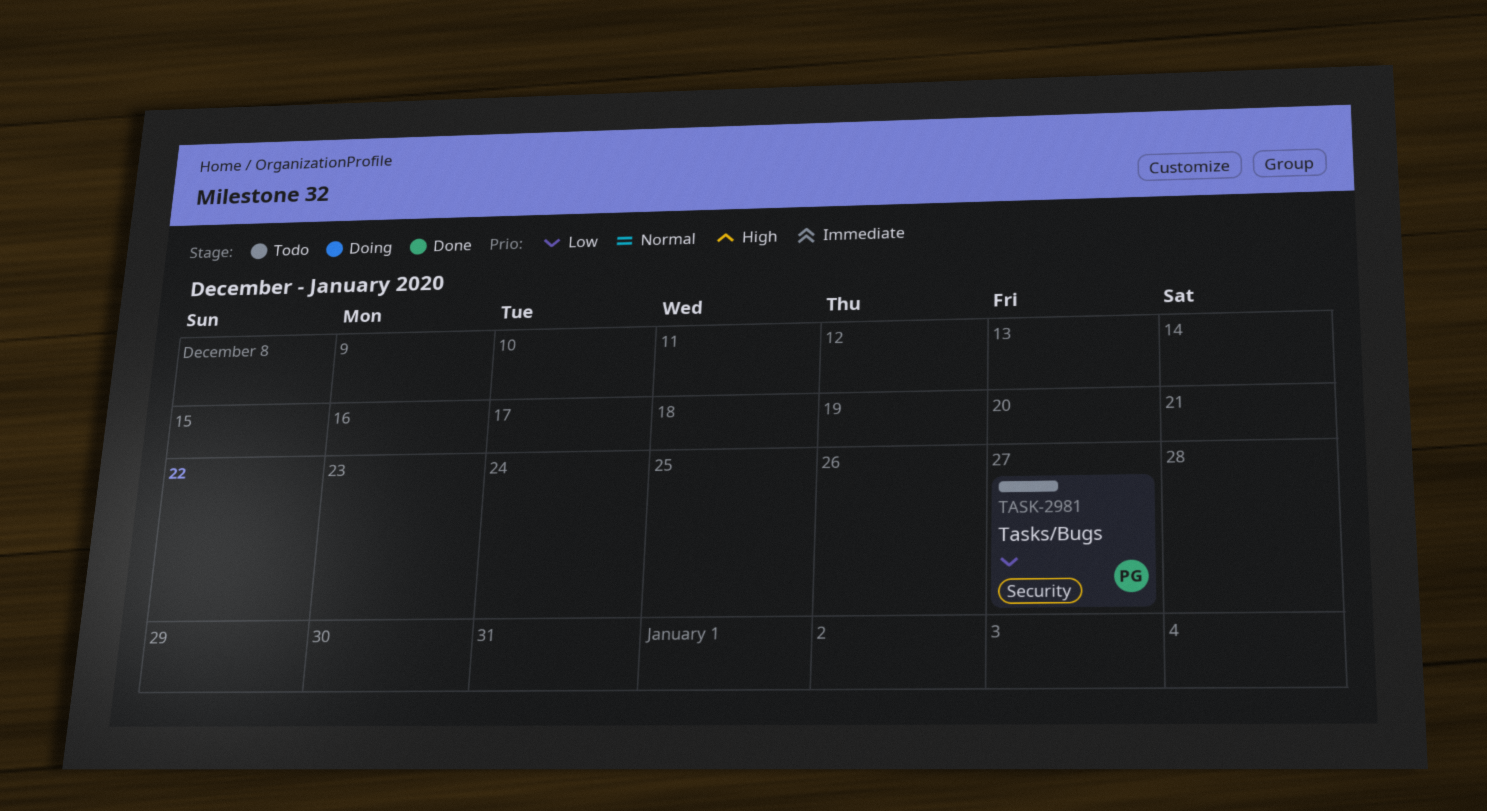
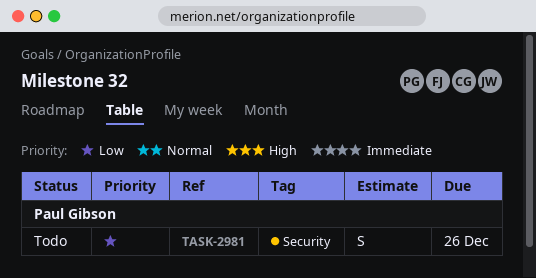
TASK-2981, due: Dec 27 -> Dec 26

